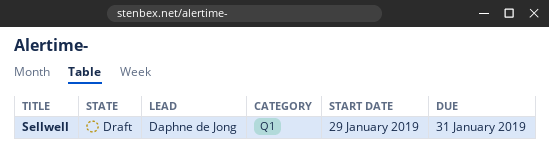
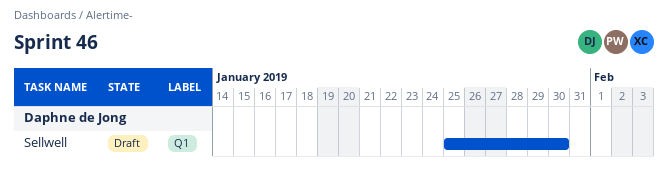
Sellwell, start: Jan 29 -> Jan 25
Sellwell, due: Jan 31 -> Jan 30

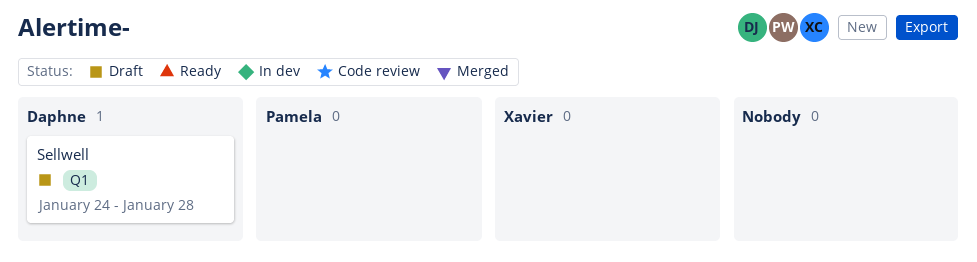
Sellwell, start: Jan 25 -> Jan 24
Sellwell, due: Jan 30 -> Jan 28

